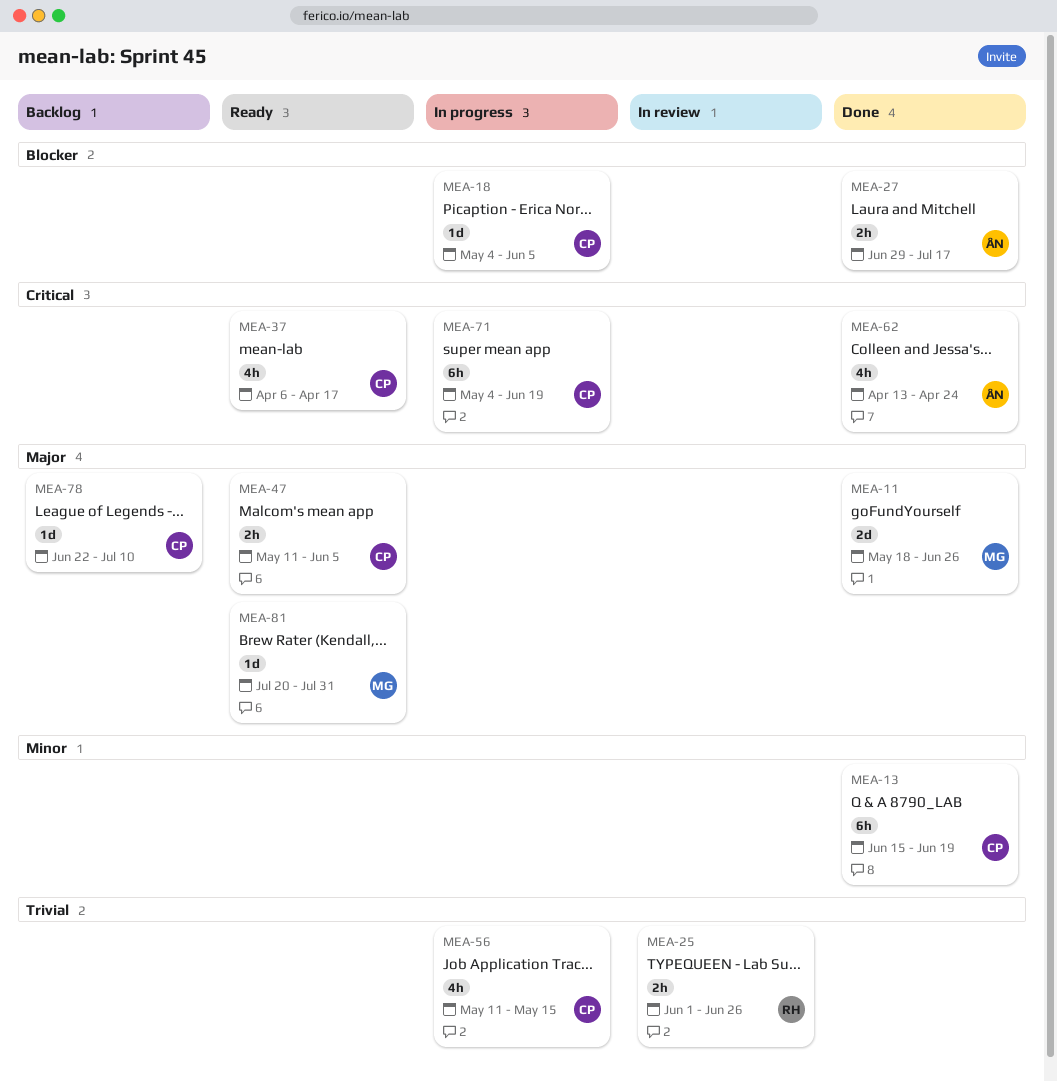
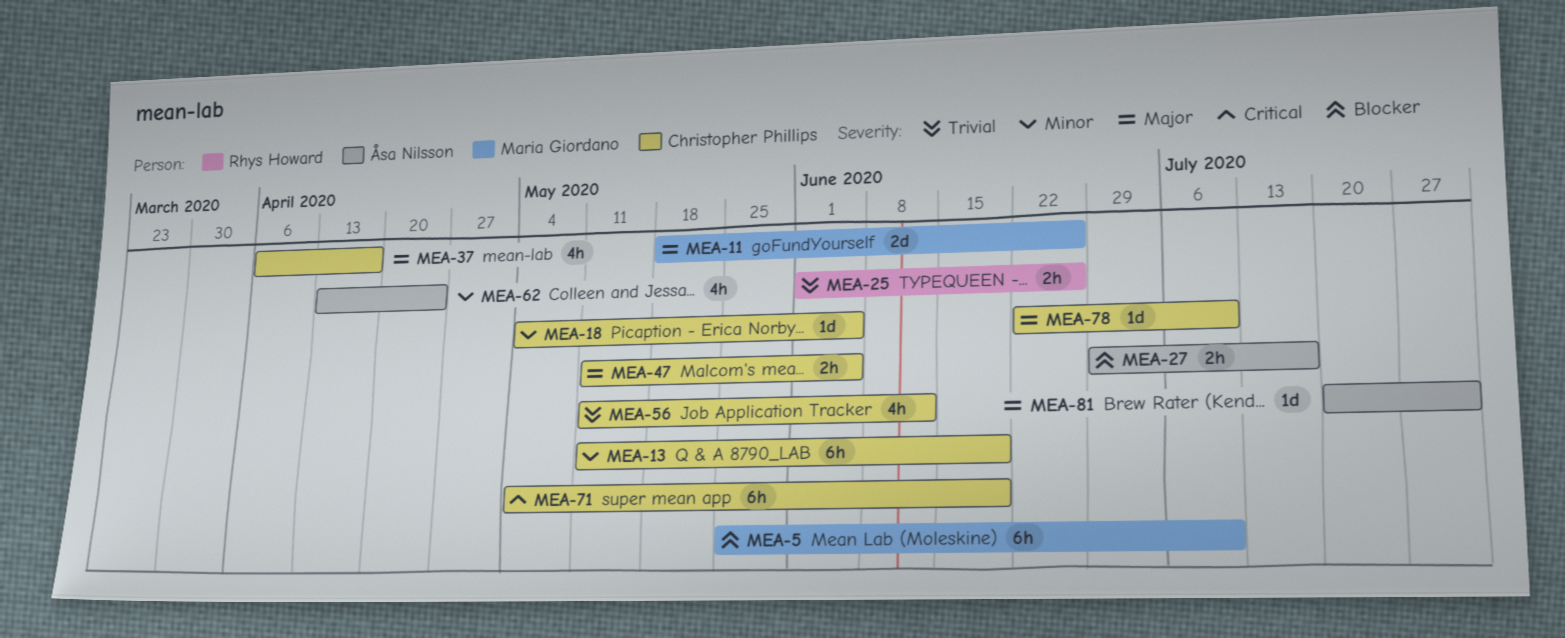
MEA-5: none -> present
MEA-13, start: Jun 15 -> May 11
MEA-18, priority: Blocker -> Minor
MEA-37, priority: Critical -> Major
MEA-56, due: May 15 -> Jun 12
MEA-62, priority: Critical -> Minor
MEA-81, owner: Maria Giordano -> Åsa Nilsson

